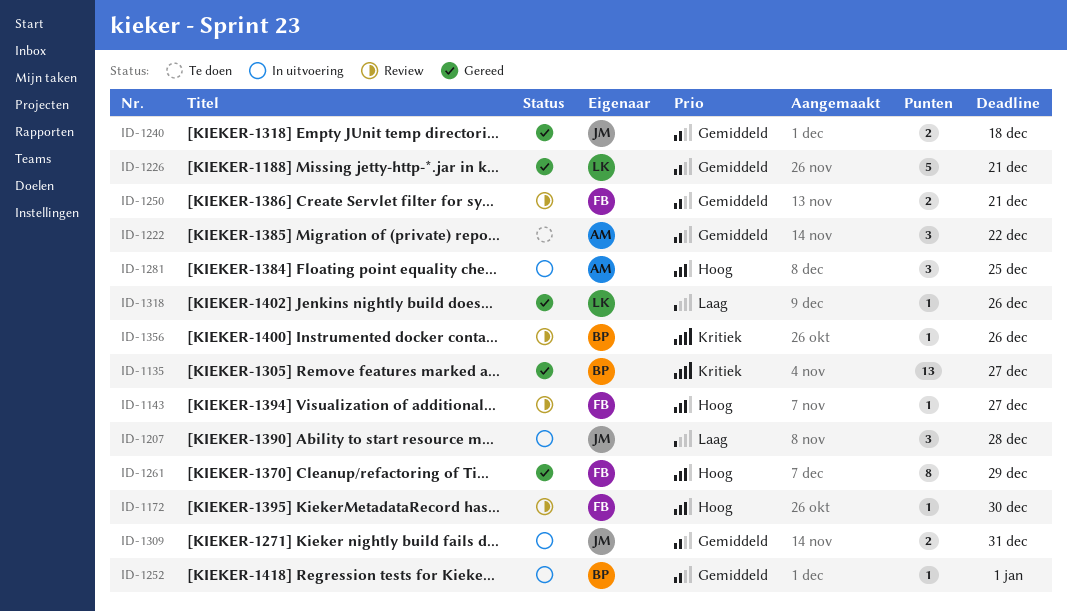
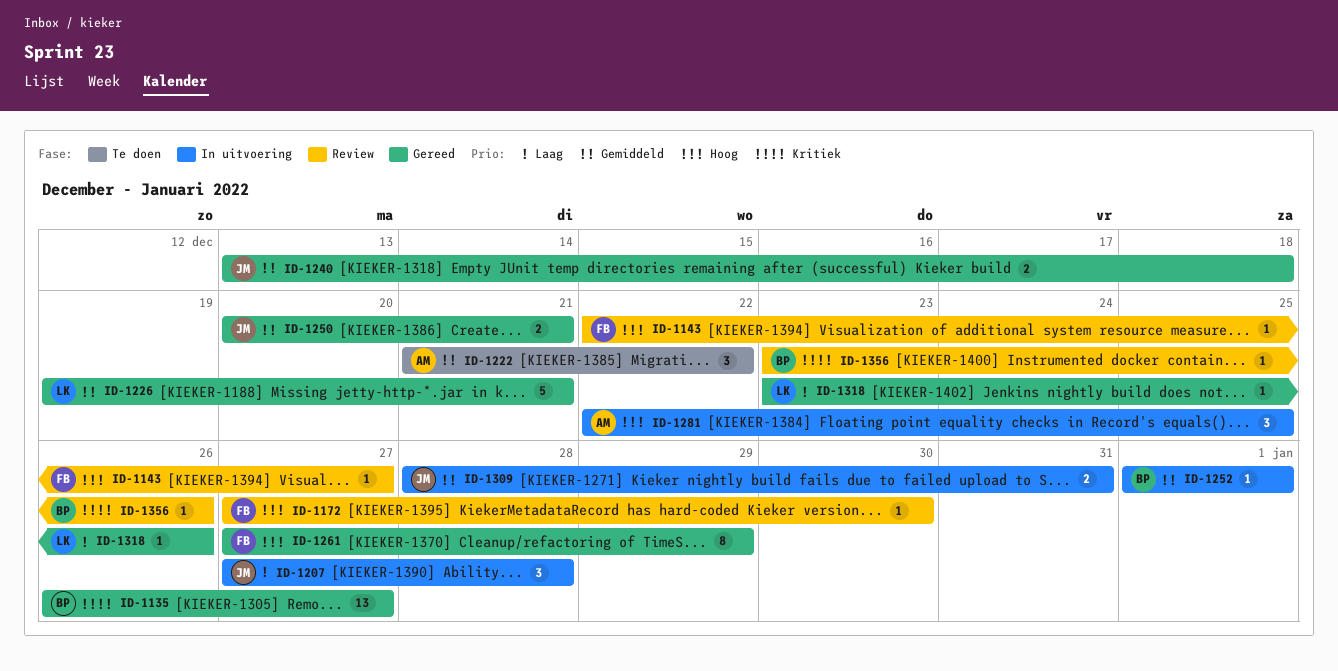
ID-1250, status: Review -> Gereed
ID-1250, owner: FB -> JM

